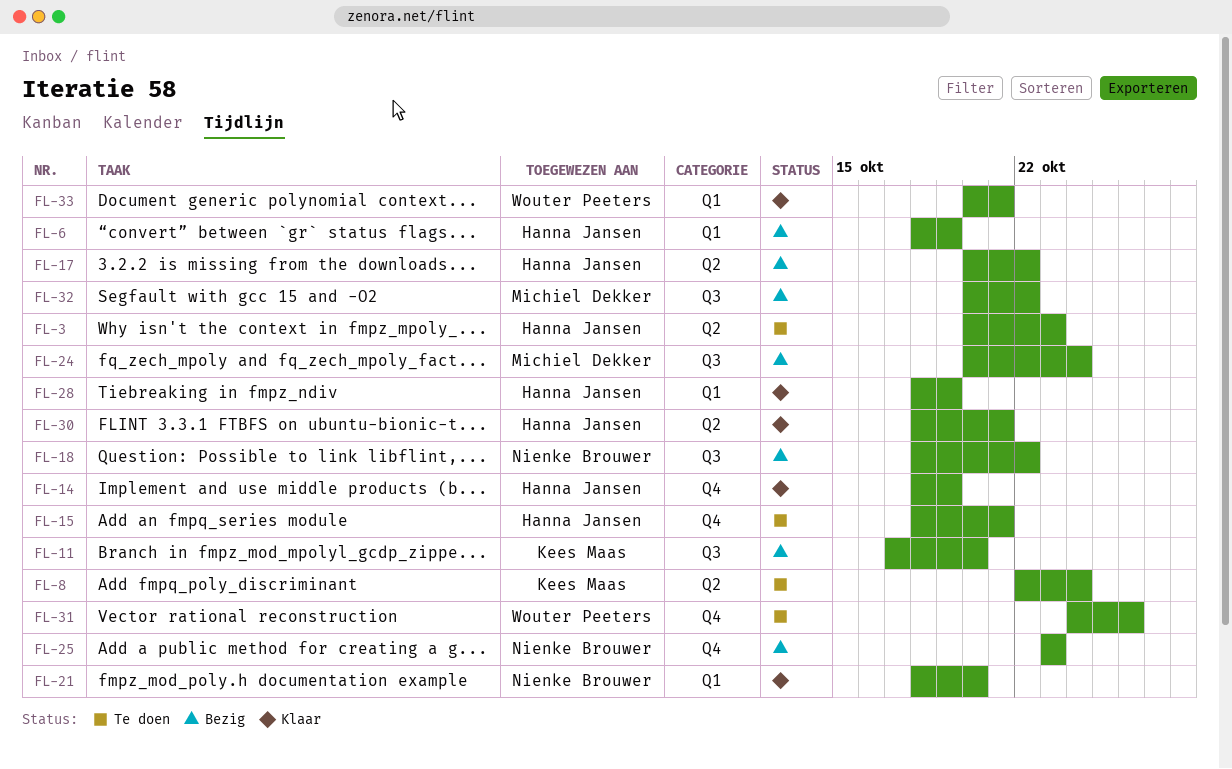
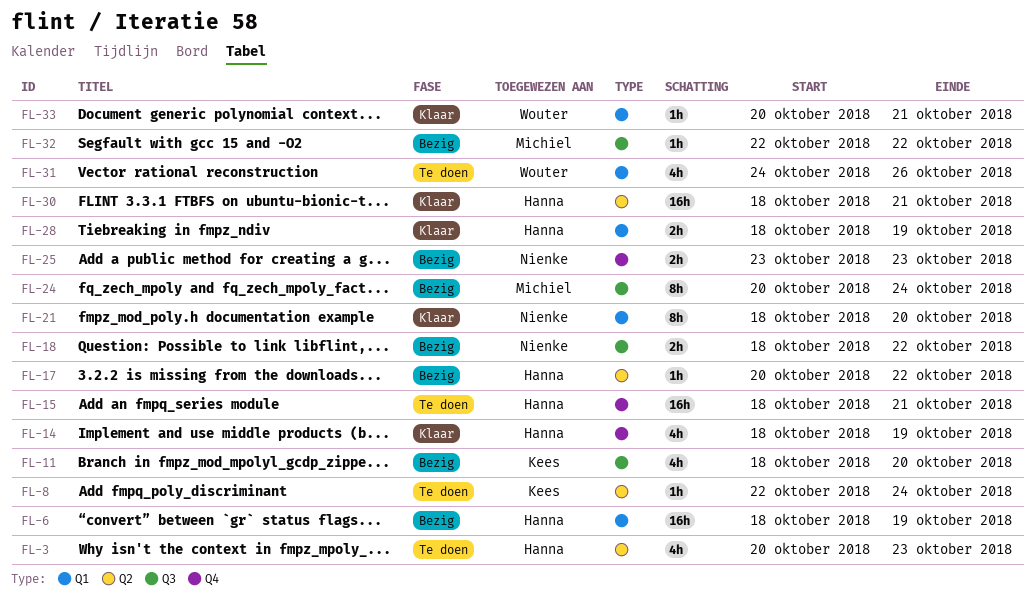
FL-11, start: Oct 17 -> Oct 18
FL-31, label: Q4 -> Q1
FL-32, start: Oct 20 -> Oct 22

